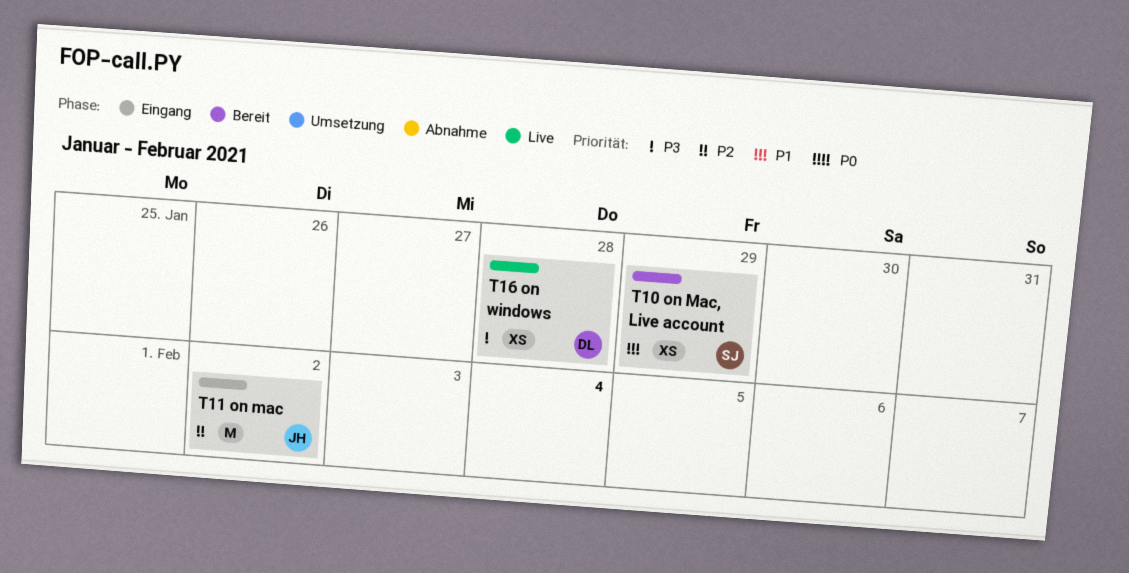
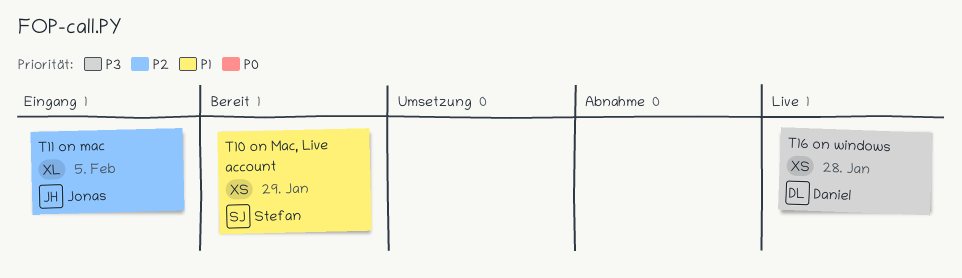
T11, estimate: M -> XL
T11, due: Feb 2 -> Feb 5

